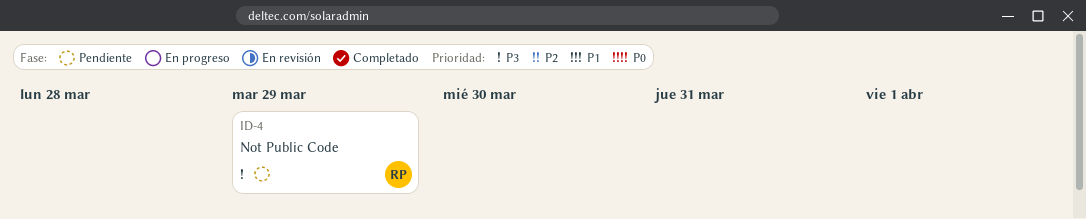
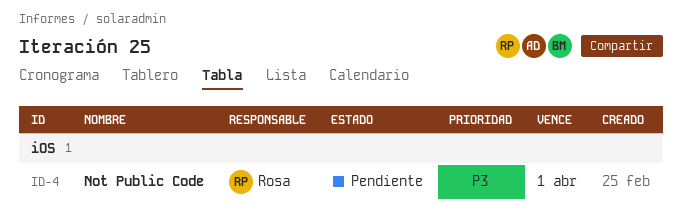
ID-4, due: Mar 29 -> Apr 1

